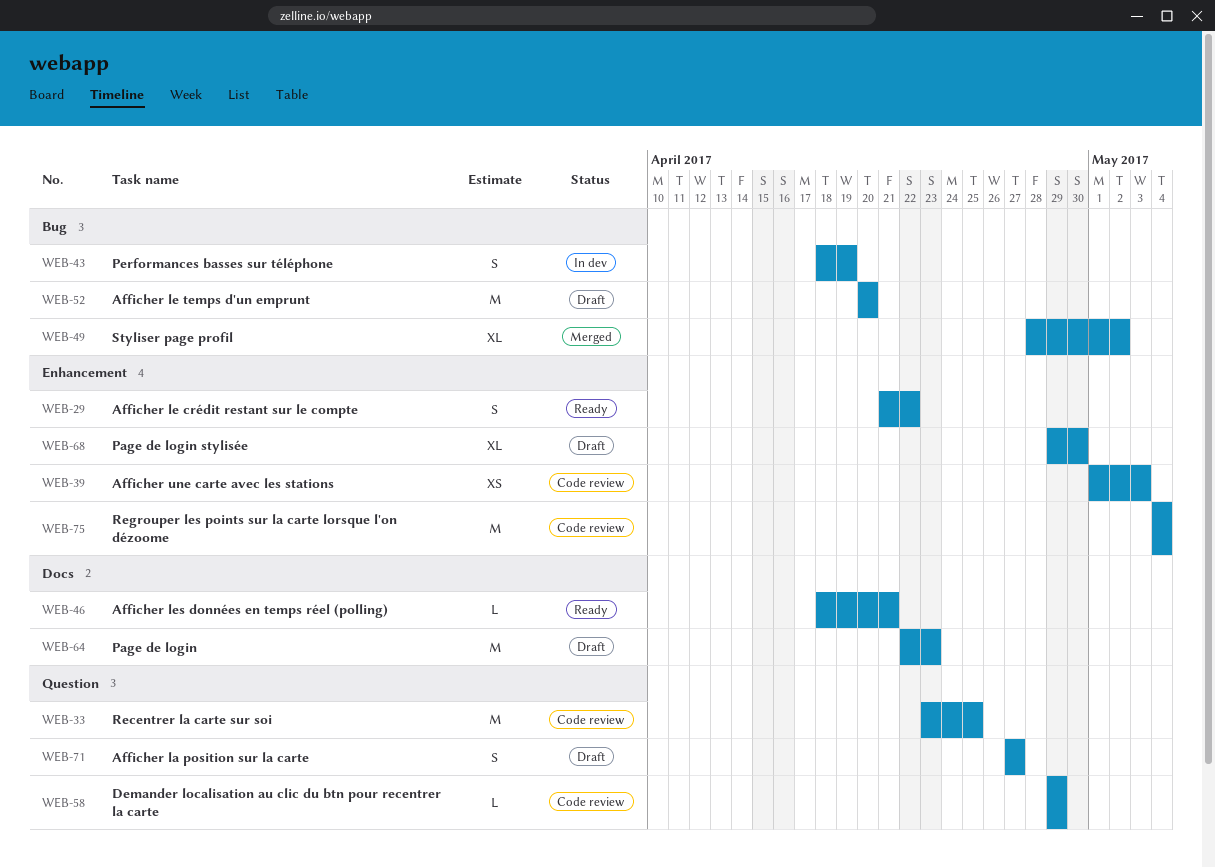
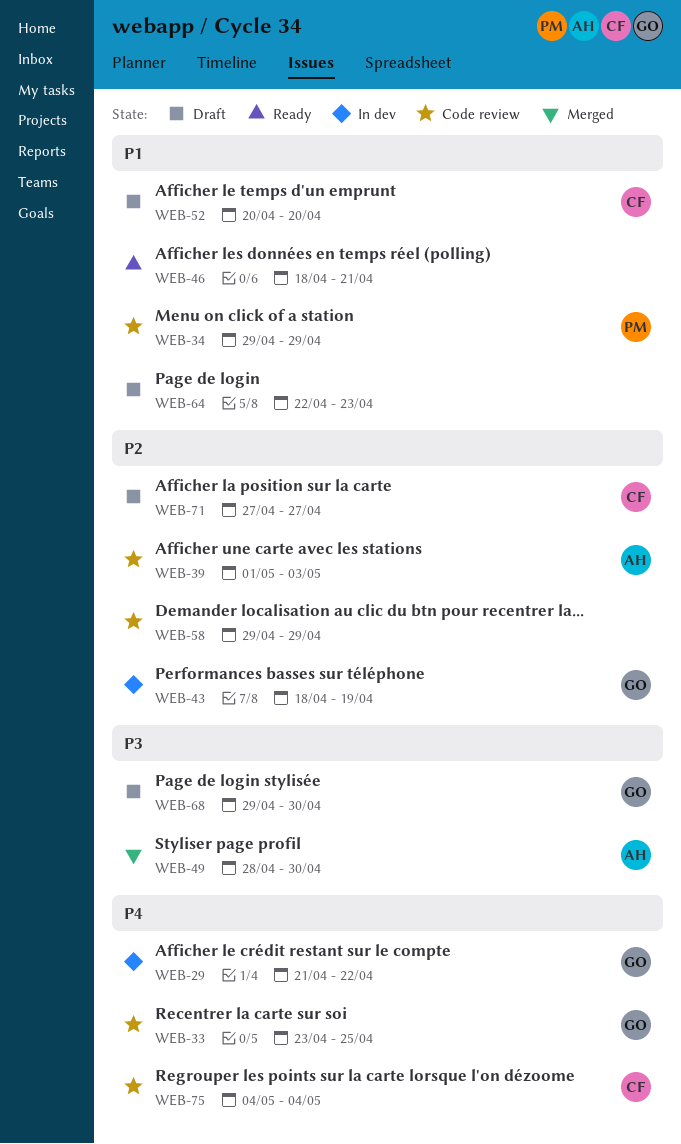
WEB-29, status: Ready -> In dev
WEB-34: none -> present
WEB-49, due: May 2 -> Apr 30

